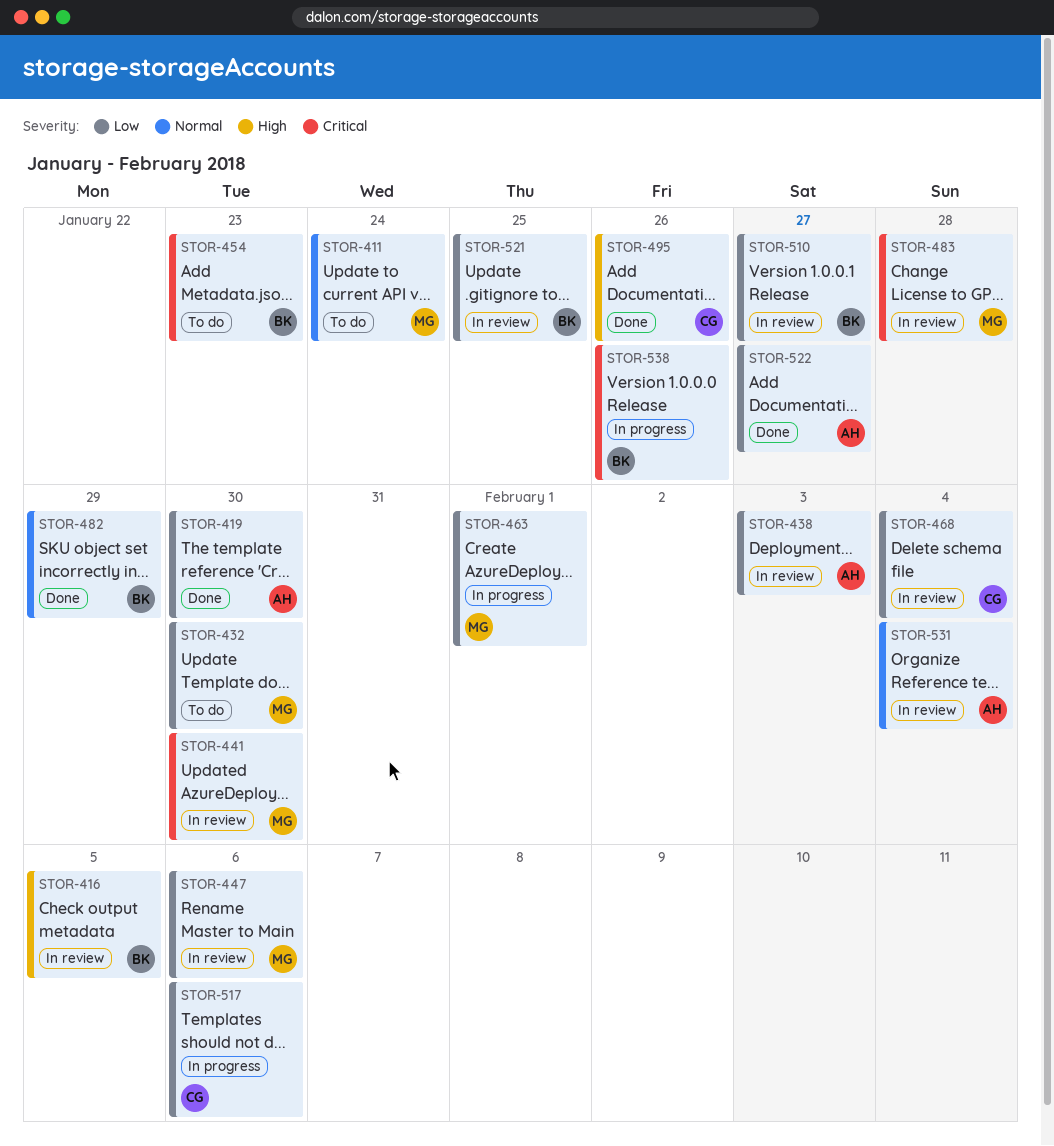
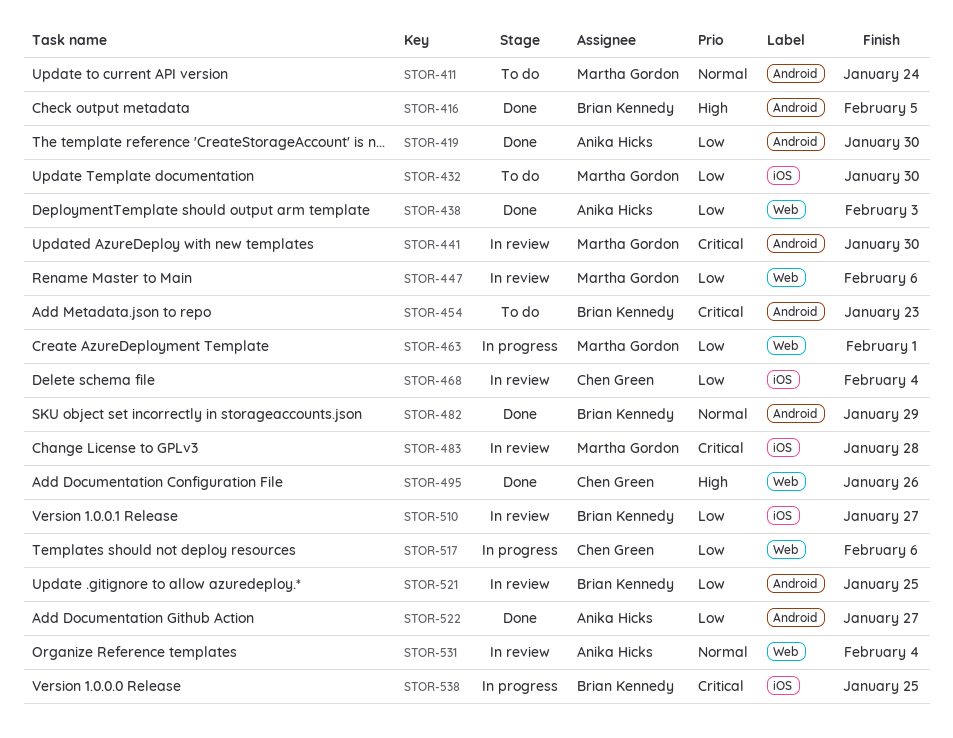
STOR-416, status: In review -> Done
STOR-438, status: In review -> Done
STOR-538, due: Jan 26 -> Jan 25

